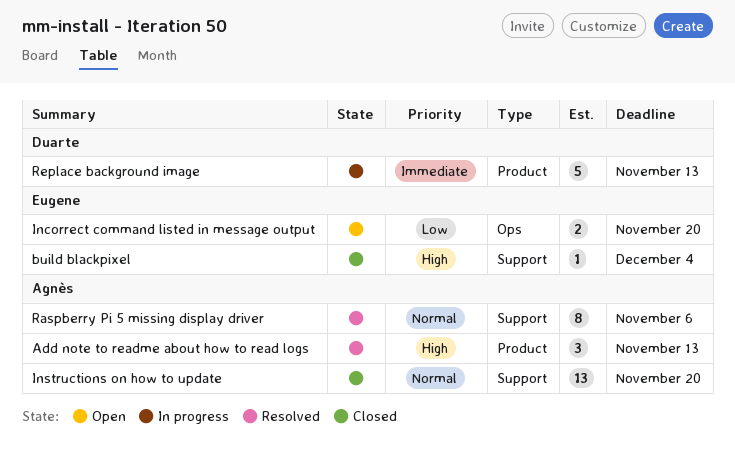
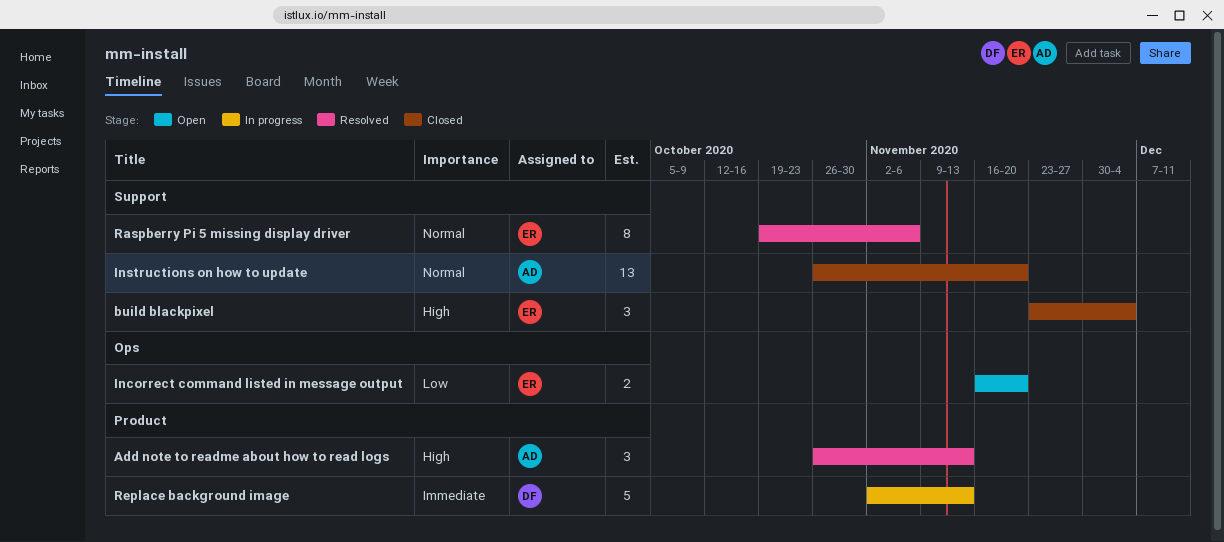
build blackpixel, estimate: 1 -> 3
Raspberry Pi 5 missing display driver, owner: Agnès -> Eugene

